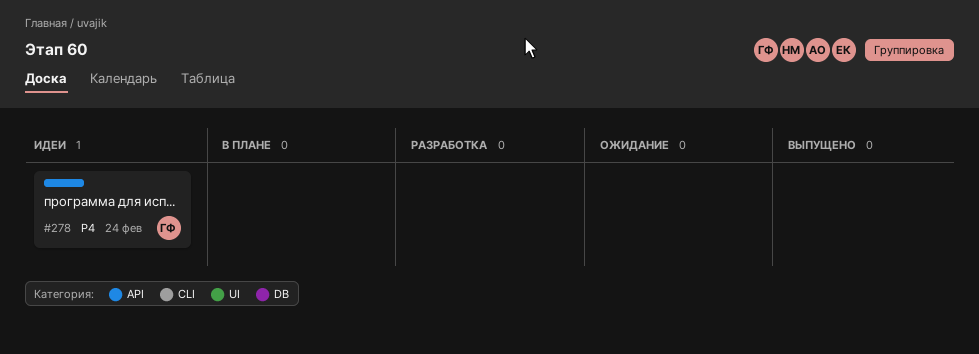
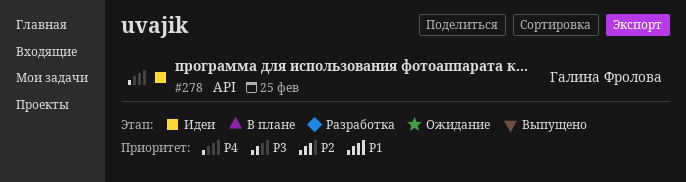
#278, due: Feb 24 -> Feb 25

